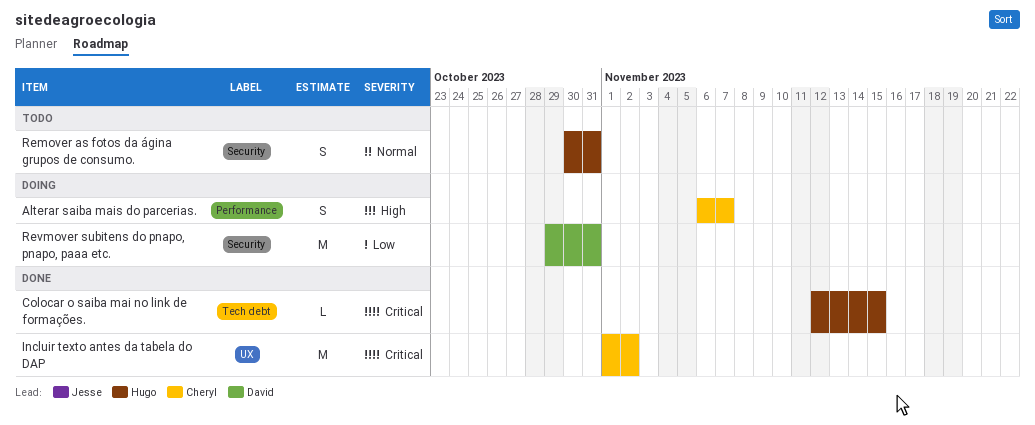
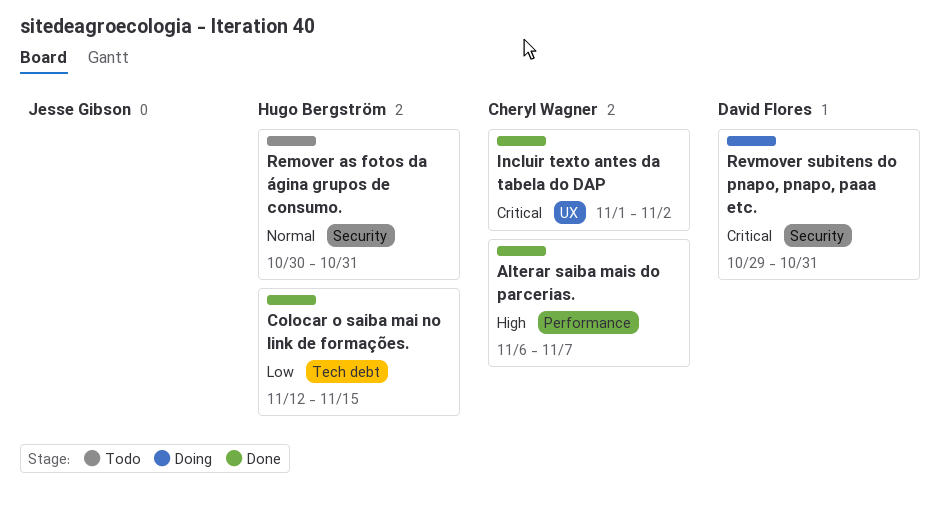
Alterar saiba mais do parcerias., status: Doing -> Done
Colocar o saiba mai no link de formações., priority: Critical -> Low
Revmover subitens do pnapo, pnapo, paaa etc., priority: Low -> Critical

